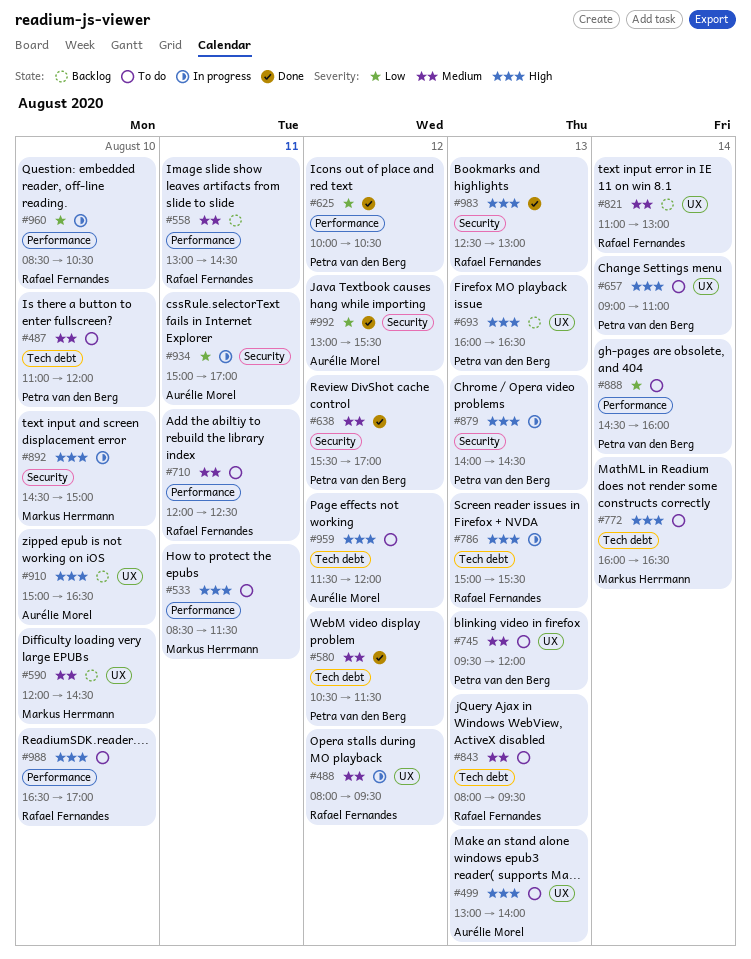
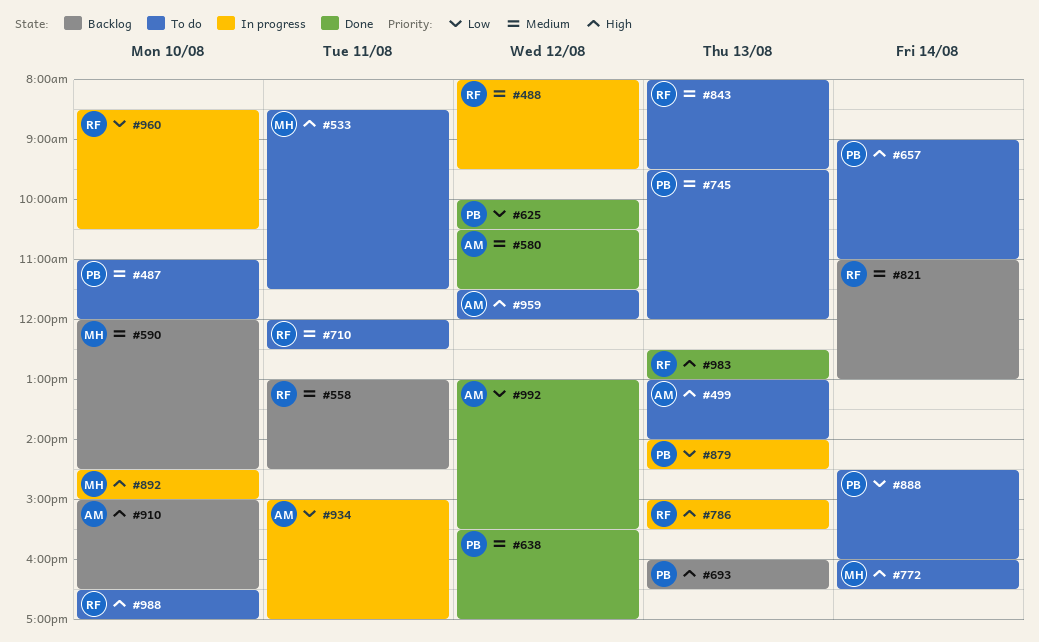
#580, owner: Petra van den Berg -> Aurélie Morel
#879, priority: High -> Low

